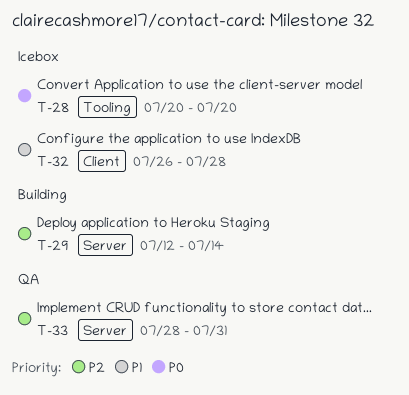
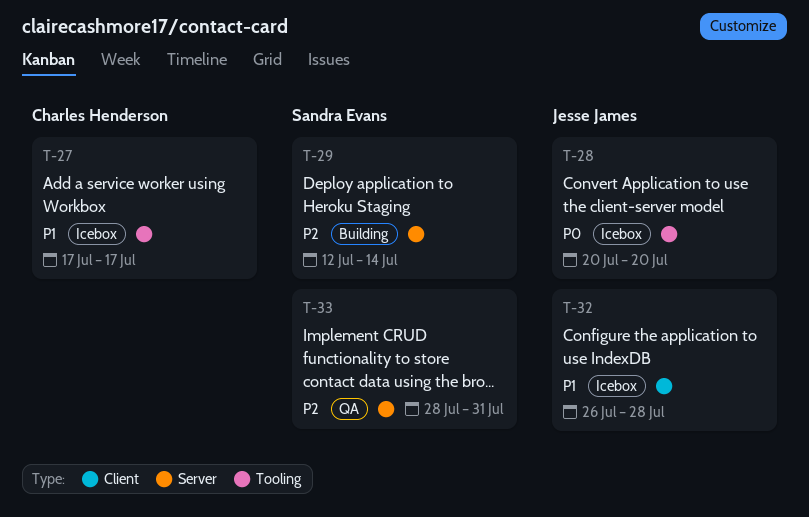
T-27: none -> present

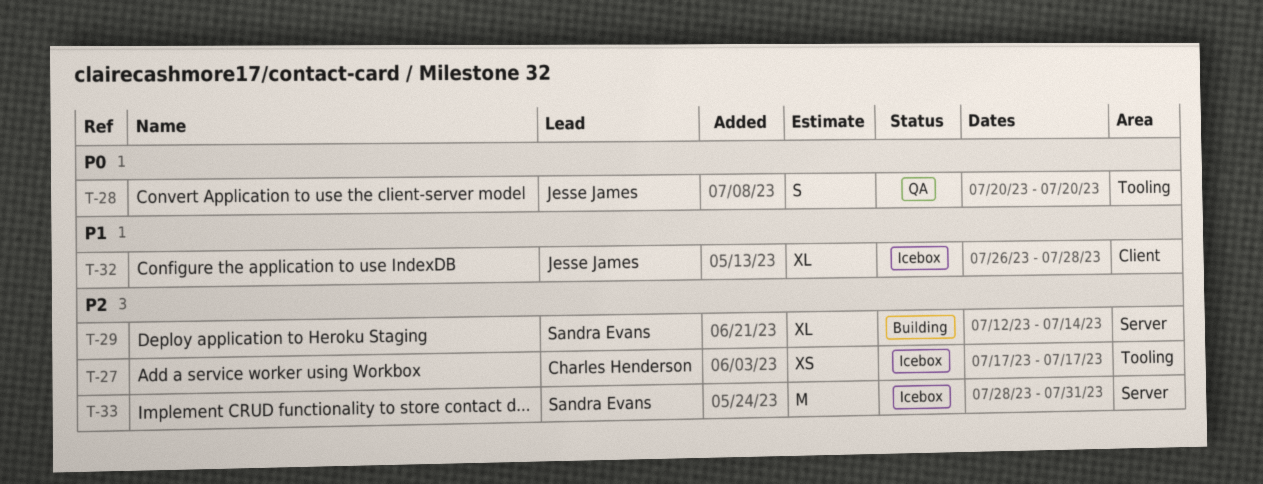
T-27, priority: P1 -> P2
T-28, status: Icebox -> QA
T-33, status: QA -> Icebox

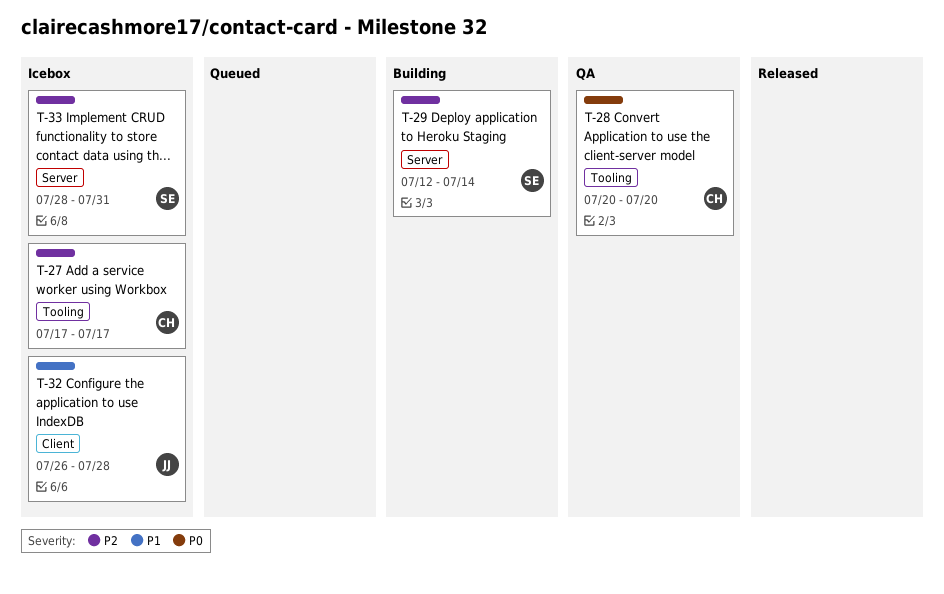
T-28, owner: Jesse James -> Charles Henderson

